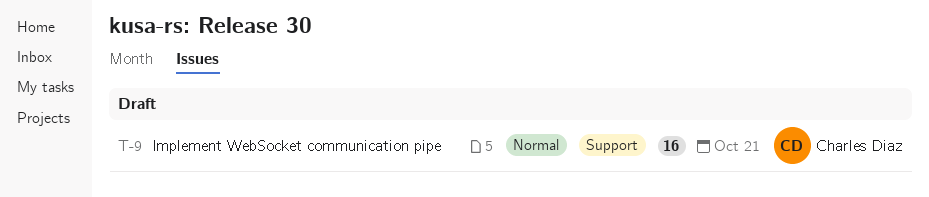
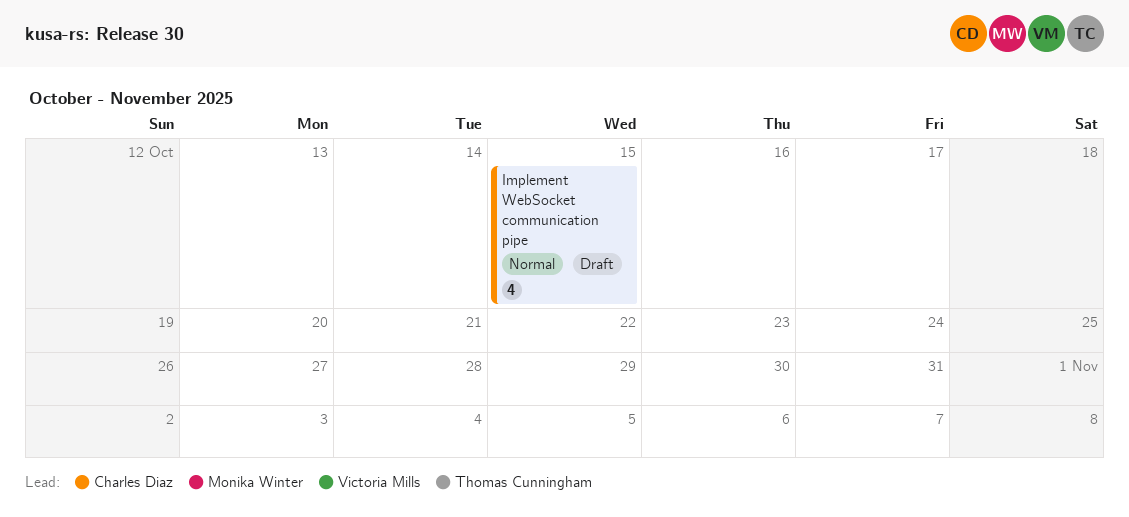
Implement WebSocket communication pipe, estimate: 16 -> 4
Implement WebSocket communication pipe, due: Oct 21 -> Oct 15

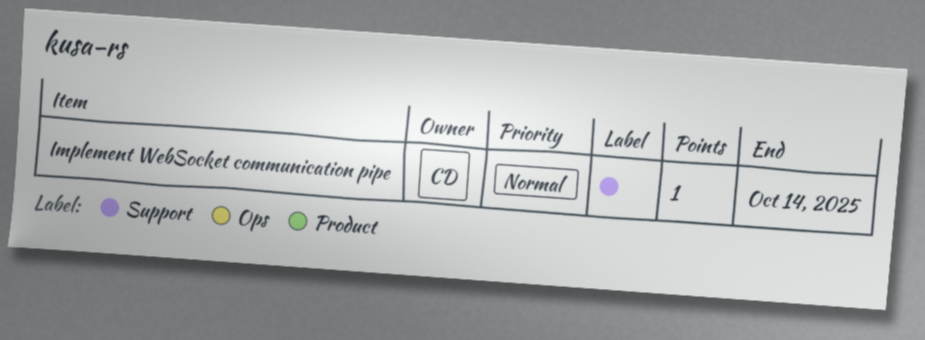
Implement WebSocket communication pipe, estimate: 4 -> 1
Implement WebSocket communication pipe, due: Oct 15 -> Oct 14

